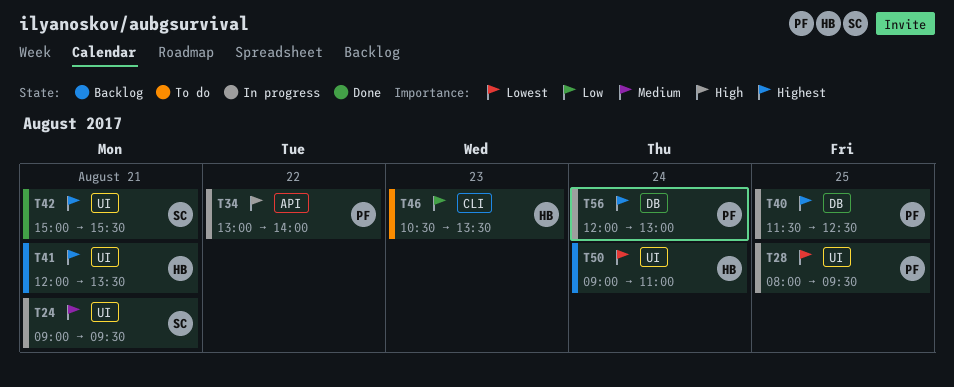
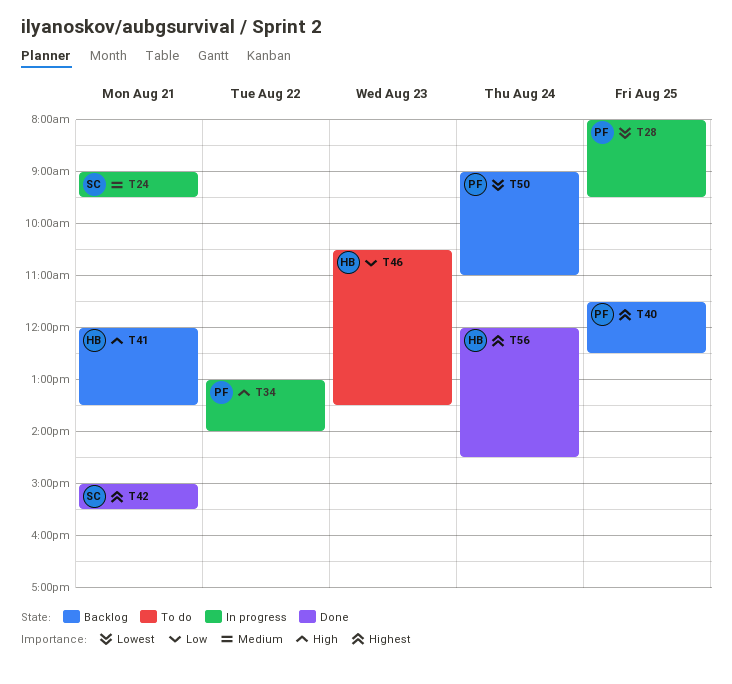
T40, status: In progress -> Backlog
T41, priority: Highest -> High
T50, owner: HB -> PF
T56, status: In progress -> Done
T56, owner: PF -> HB
T56, ends: 13:00 -> 14:30

